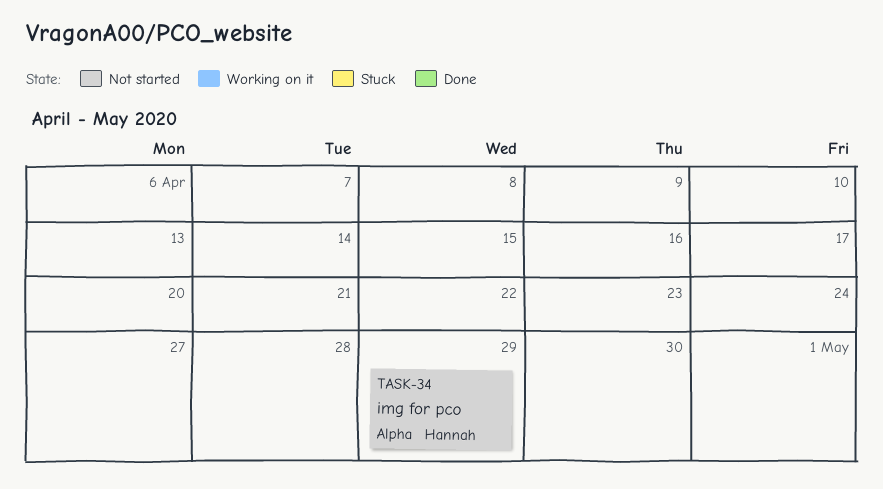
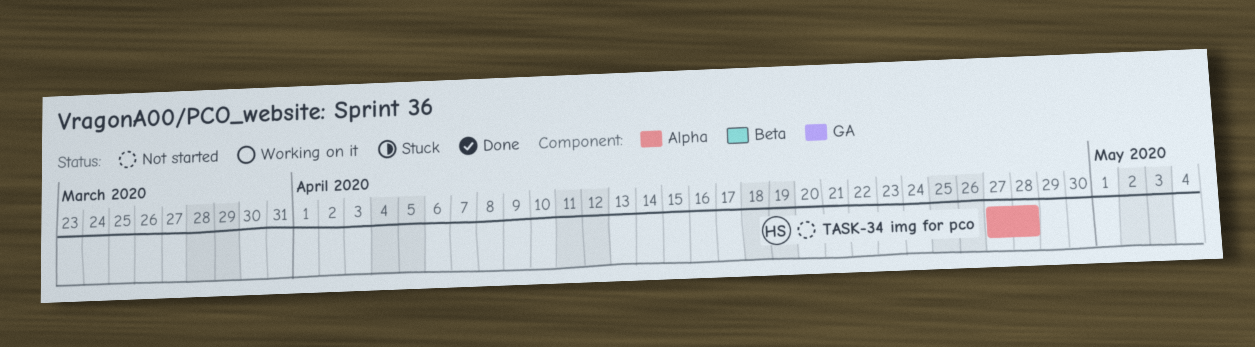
TASK-34, due: Apr 29 -> Apr 28

